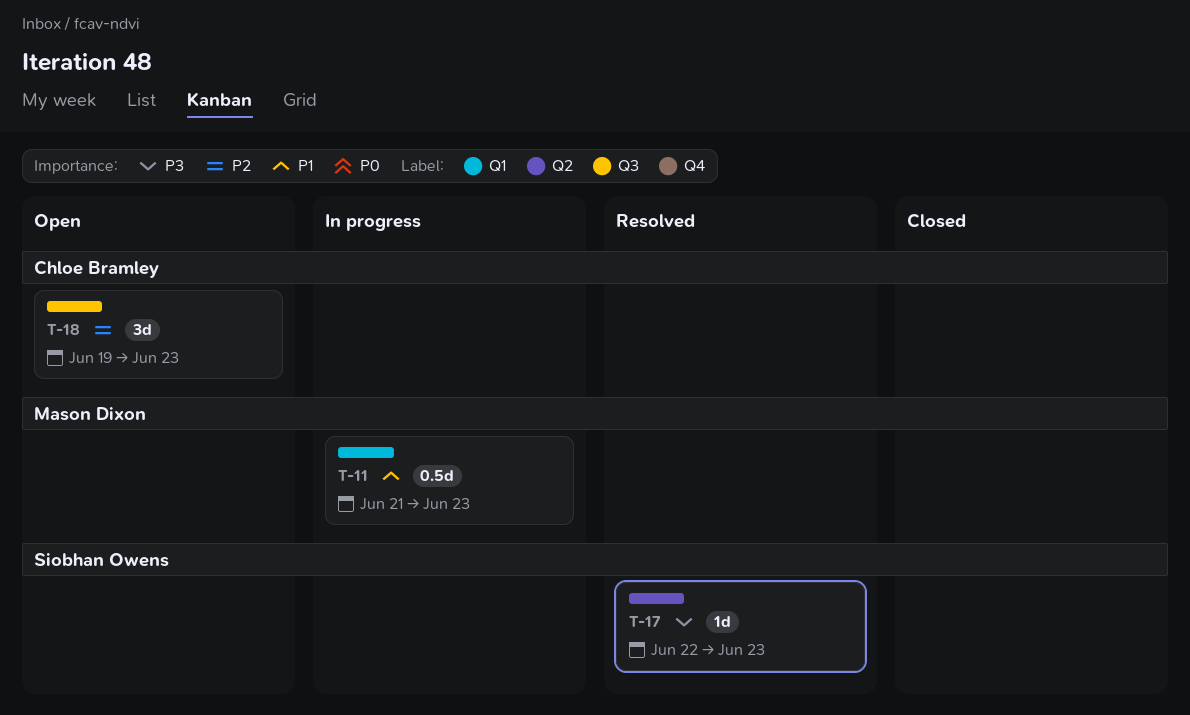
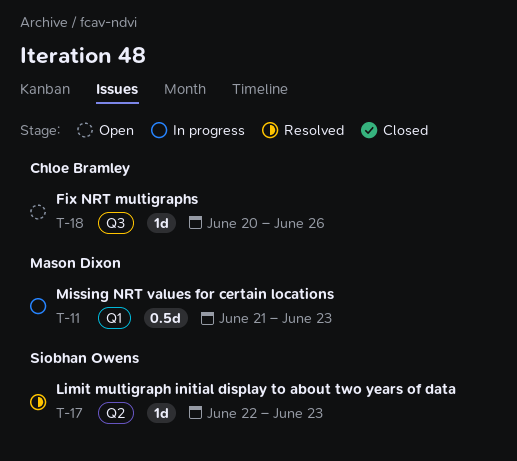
T-18, estimate: 3d -> 1d
T-18, start: Jun 19 -> Jun 20
T-18, due: Jun 23 -> Jun 26

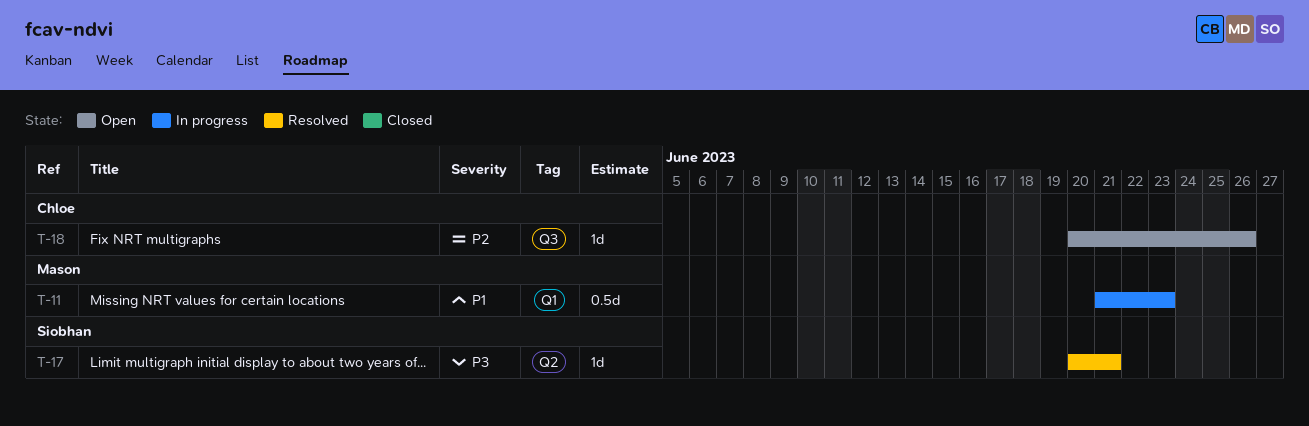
T-17, start: Jun 22 -> Jun 20
T-17, due: Jun 23 -> Jun 21

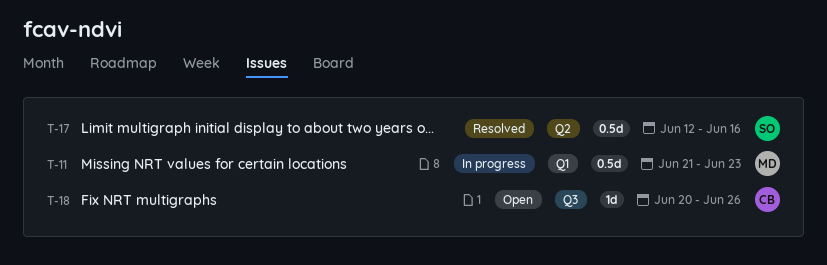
T-17, estimate: 1d -> 0.5d
T-17, start: Jun 20 -> Jun 12
T-17, due: Jun 21 -> Jun 16

